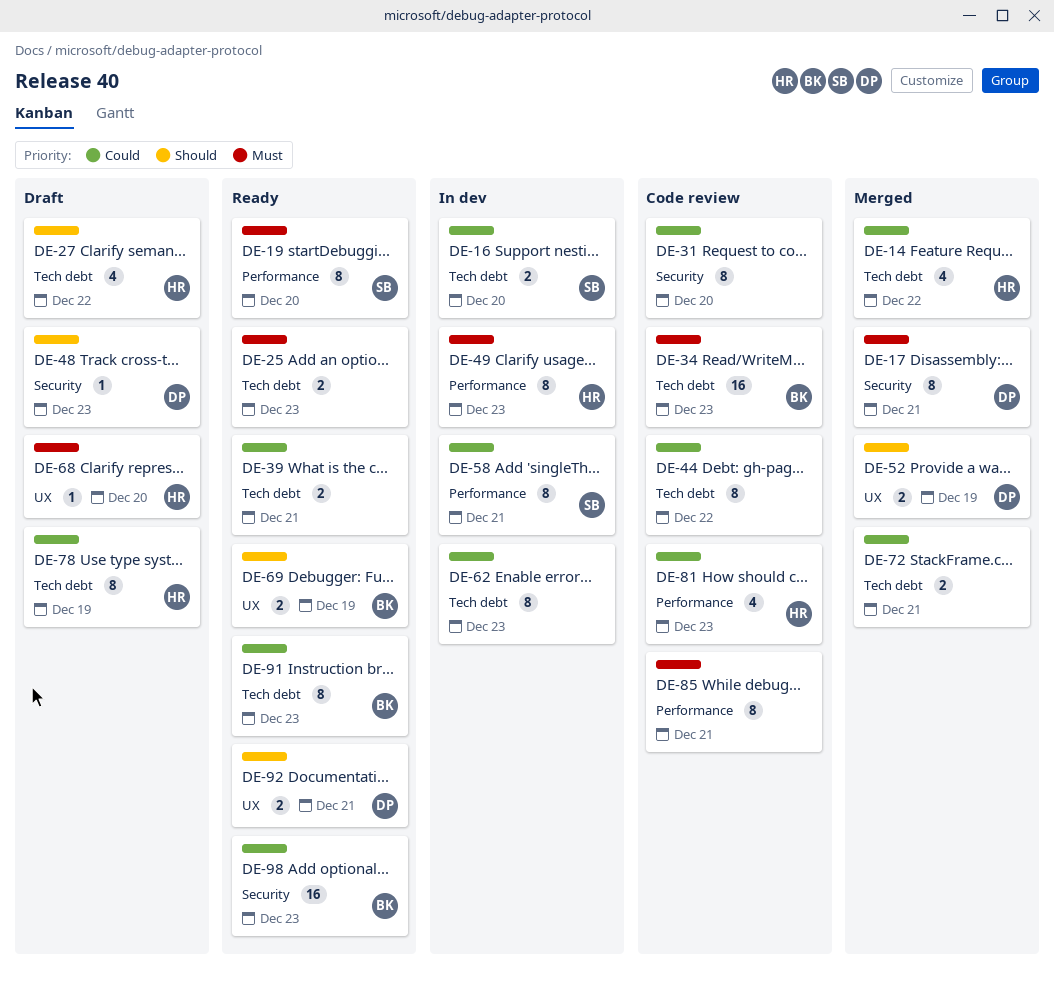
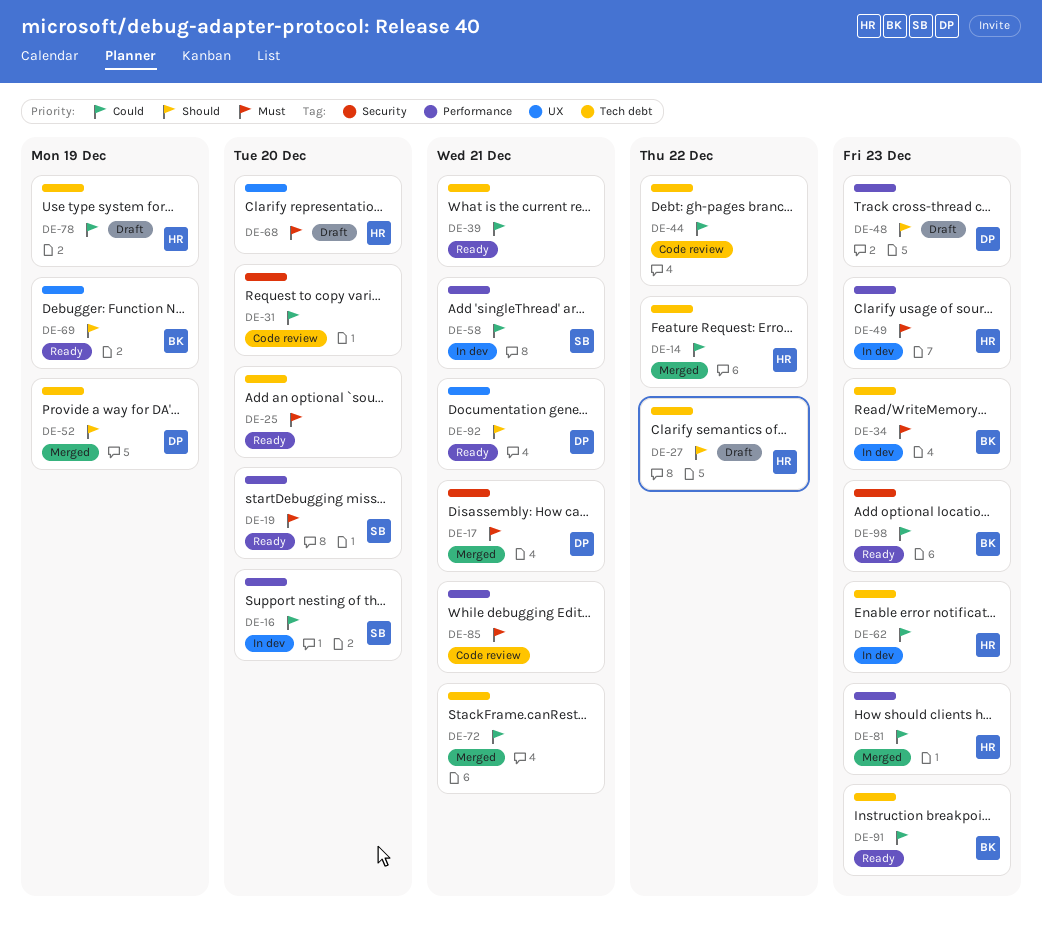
DE-16, label: Tech debt -> Performance
DE-25, due: Dec 23 -> Dec 20
DE-34, status: Code review -> In dev
DE-48, label: Security -> Performance
DE-52, label: UX -> Tech debt
DE-62, owner: none -> HR
DE-81, status: Code review -> Merged

